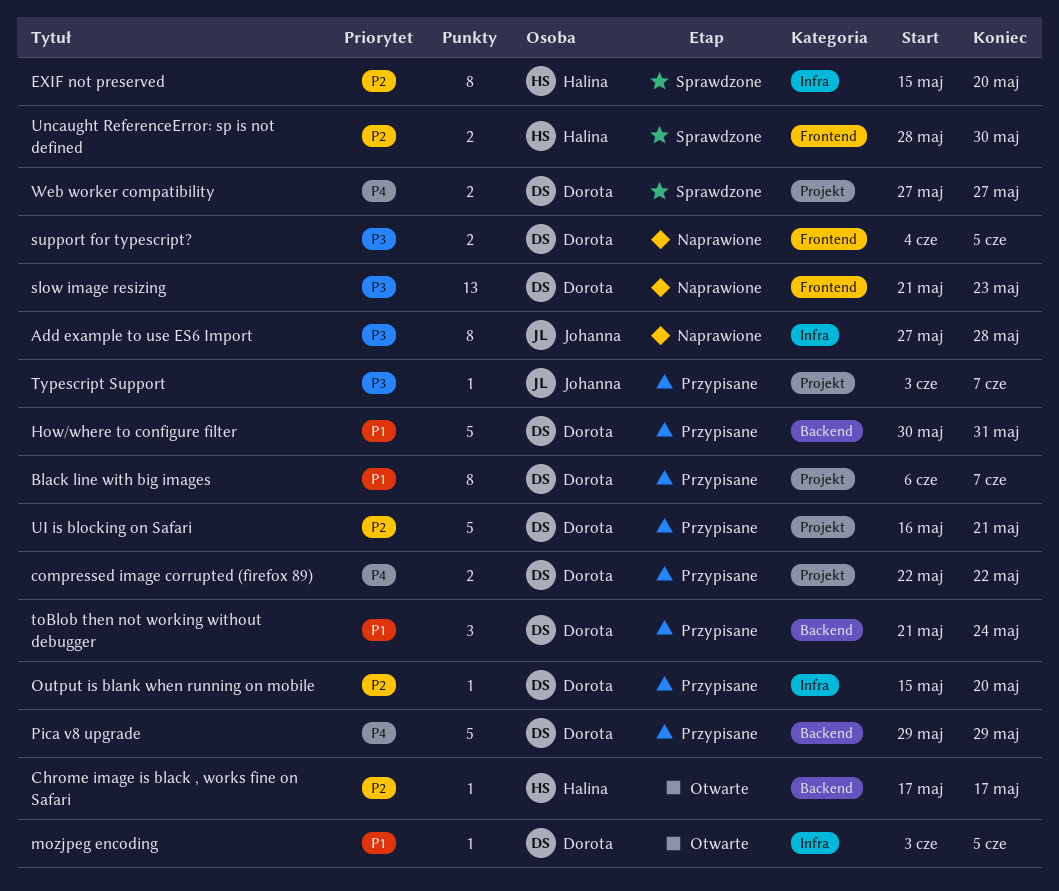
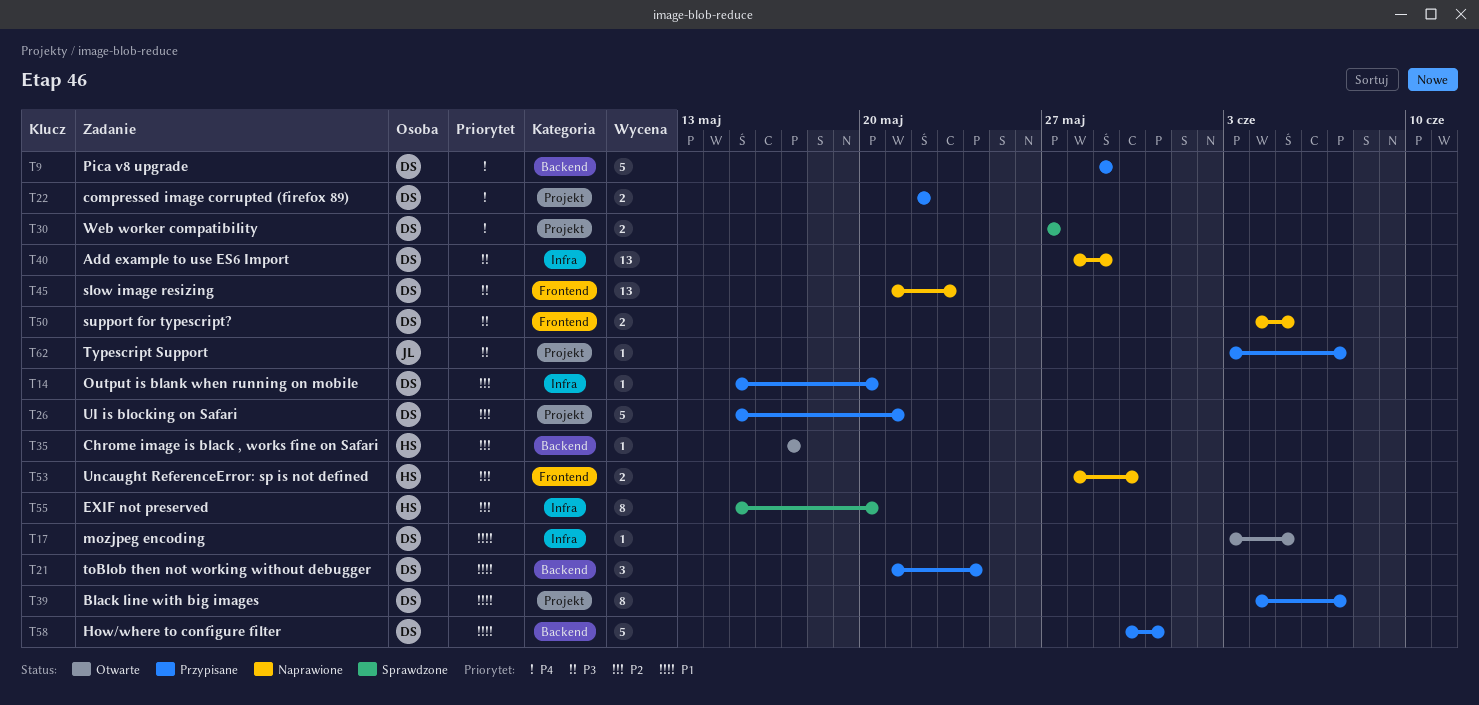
Add example to use ES6 Import, owner: Johanna -> Dorota
Add example to use ES6 Import, estimate: 8 -> 13
Add example to use ES6 Import, start: May 27 -> May 28
Add example to use ES6 Import, due: May 28 -> May 29
Black line with big images, start: Jun 6 -> Jun 4
UI is blocking on Safari, start: May 16 -> May 15
Uncaught ReferenceError: sp is not defined, status: Sprawdzone -> Naprawione

